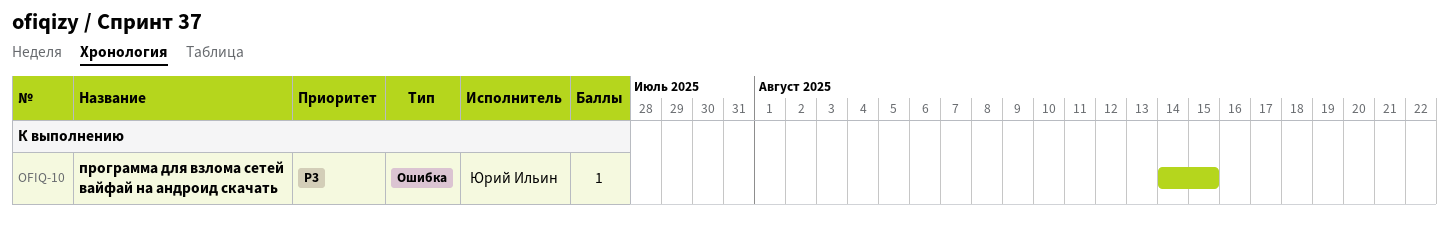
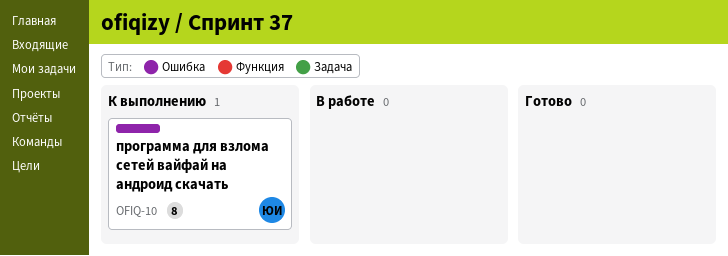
OFIQ-10, estimate: 1 -> 8

